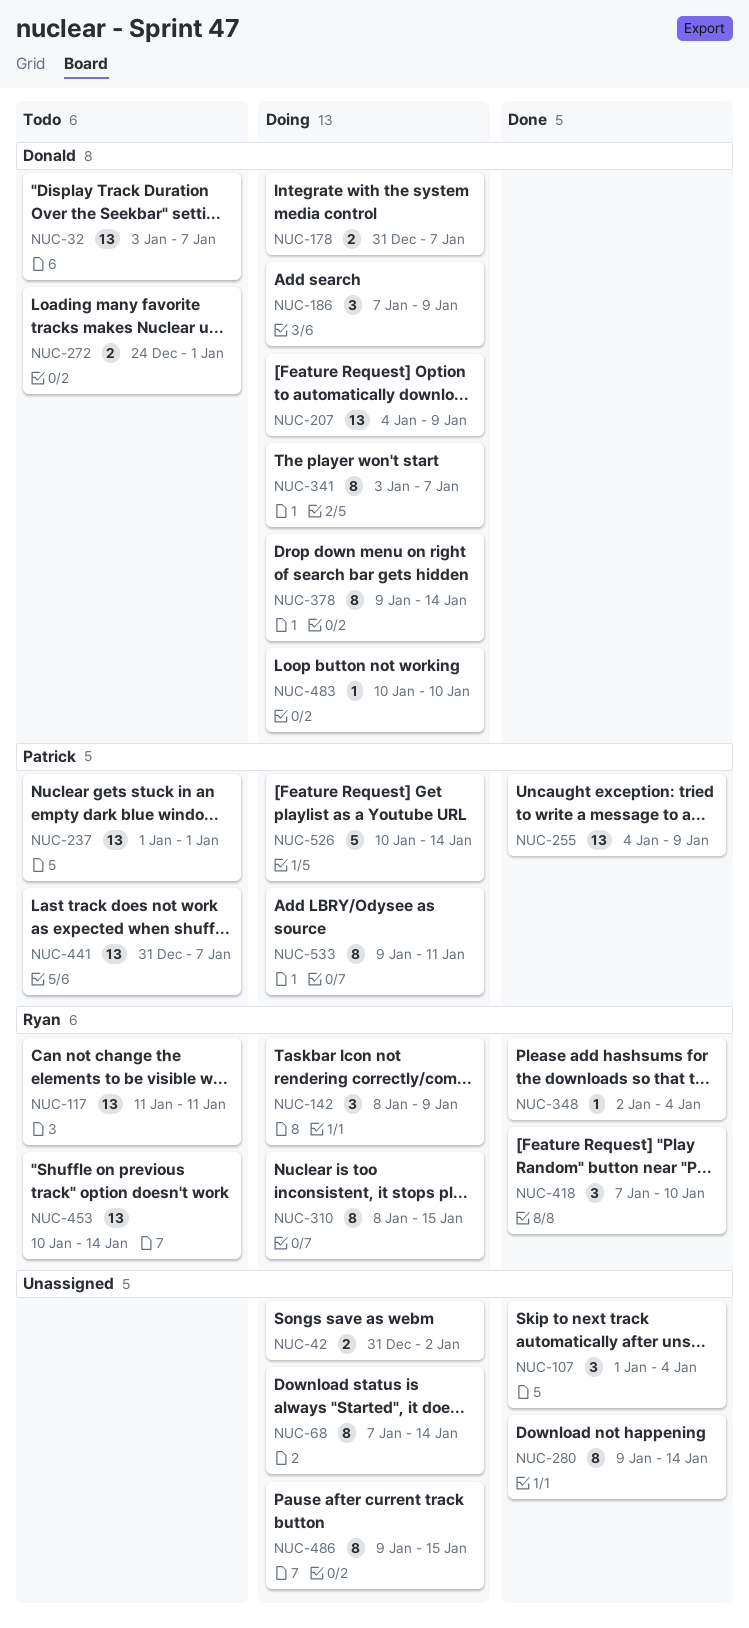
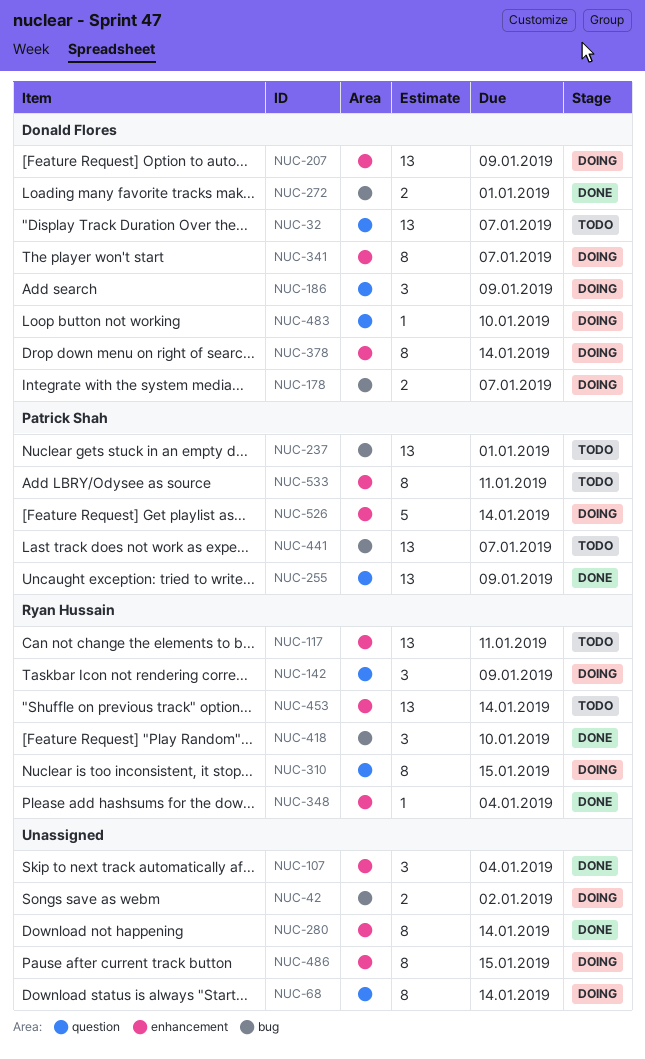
NUC-272, status: Todo -> Done
NUC-533, status: Doing -> Todo

